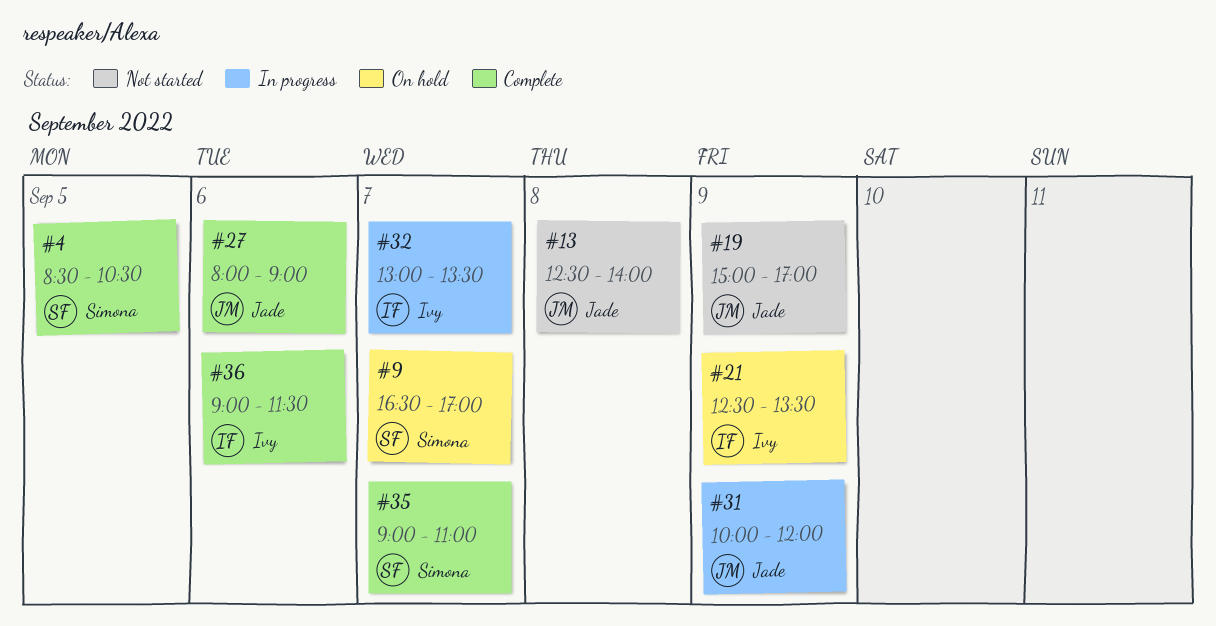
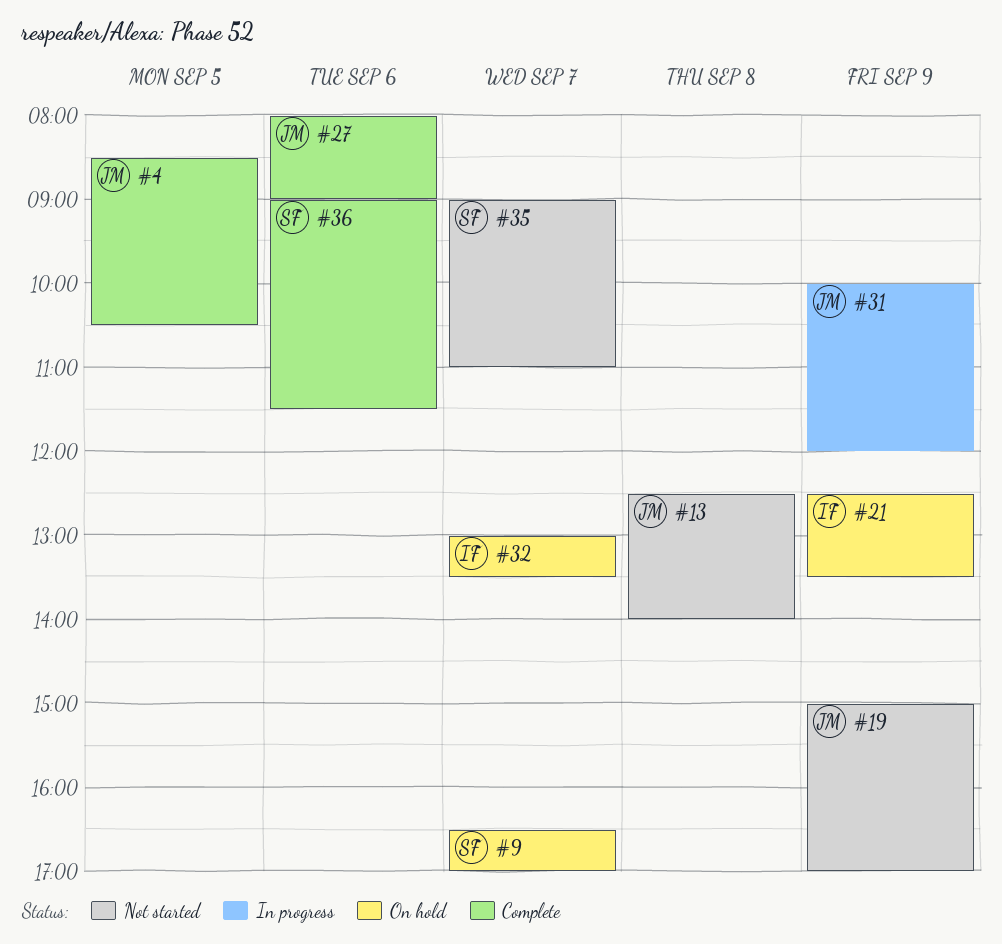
#4, owner: Simona -> Jade
#32, status: In progress -> On hold
#35, status: Complete -> Not started
#36, owner: Ivy -> Simona

